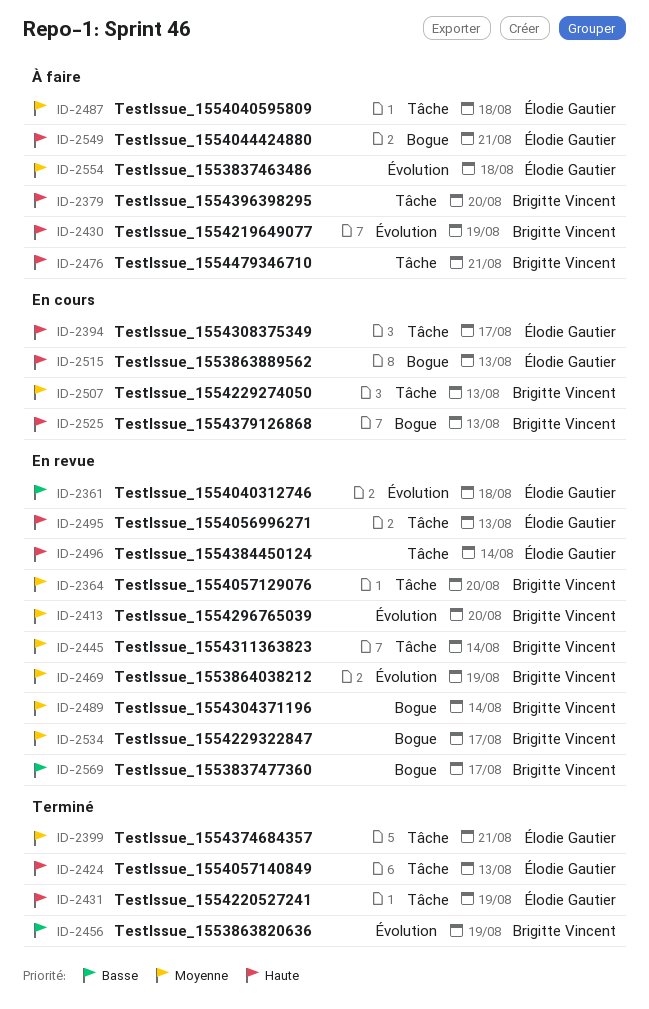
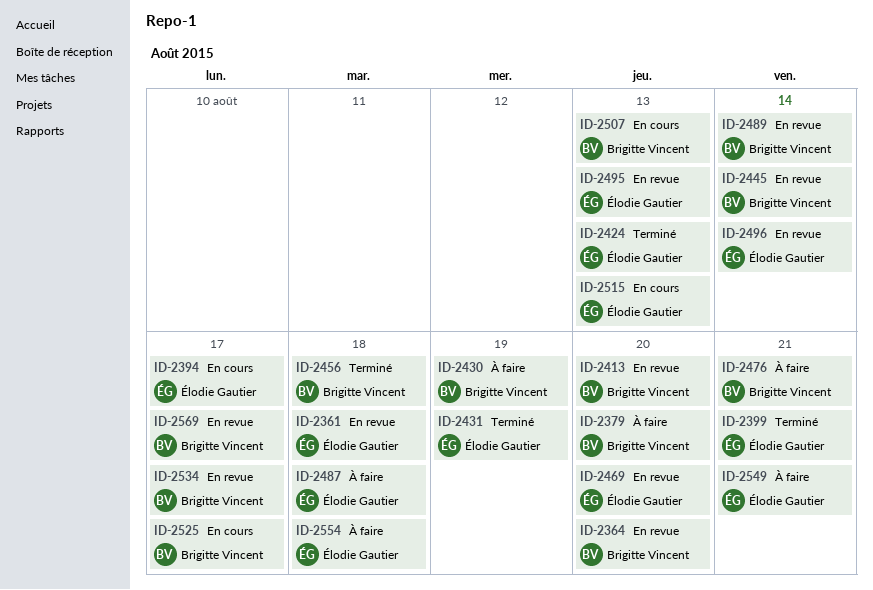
ID-2456, due: Aug 19 -> Aug 18
ID-2469, owner: Brigitte Vincent -> Élodie Gautier
ID-2469, due: Aug 19 -> Aug 20
ID-2525, due: Aug 13 -> Aug 17

